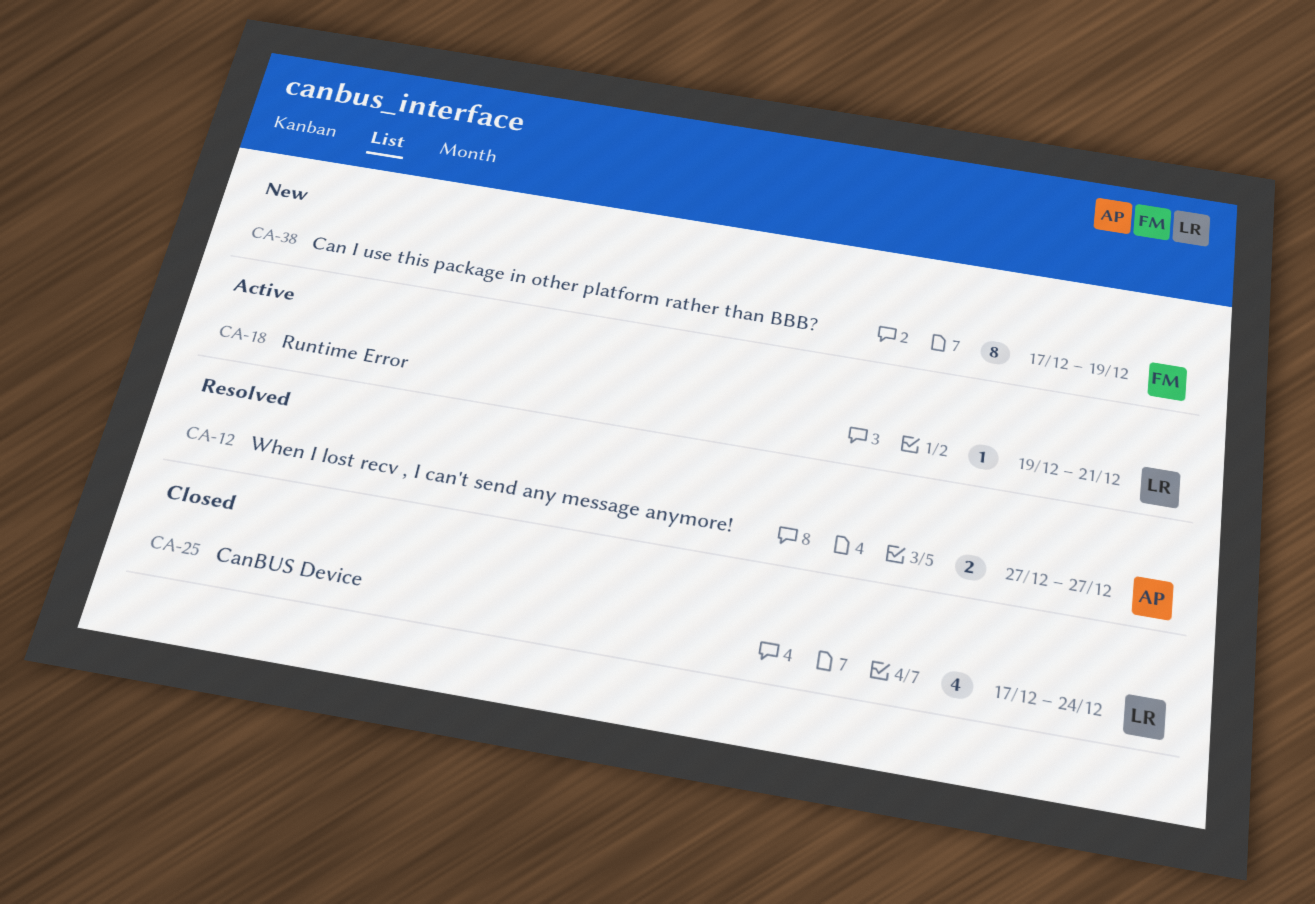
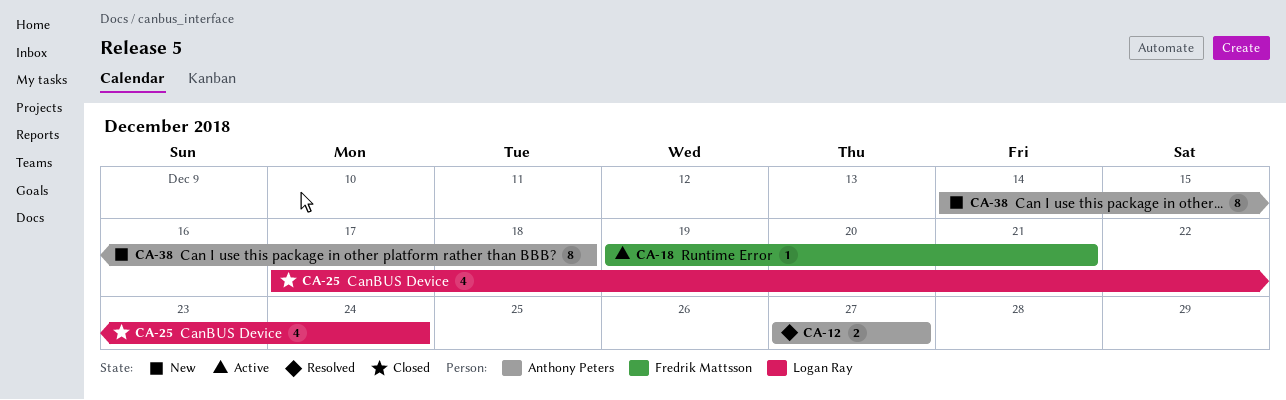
CA-18, owner: Logan Ray -> Fredrik Mattsson
CA-38, owner: Fredrik Mattsson -> Anthony Peters
CA-38, start: Dec 17 -> Dec 14
CA-38, due: Dec 19 -> Dec 18

